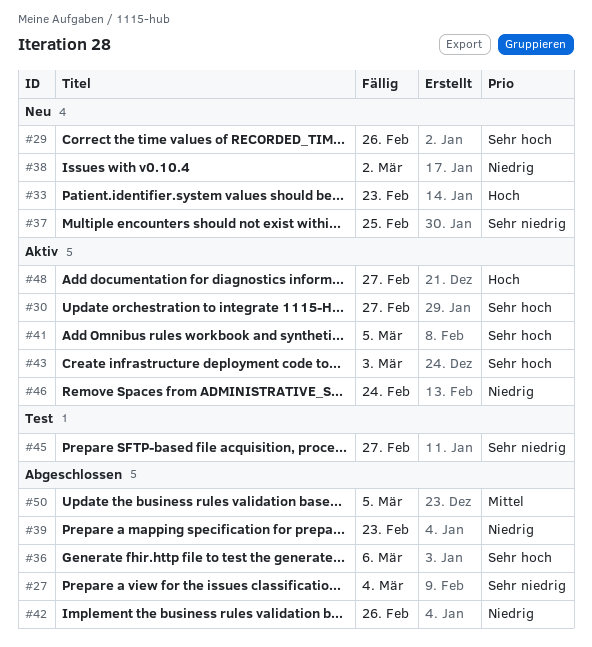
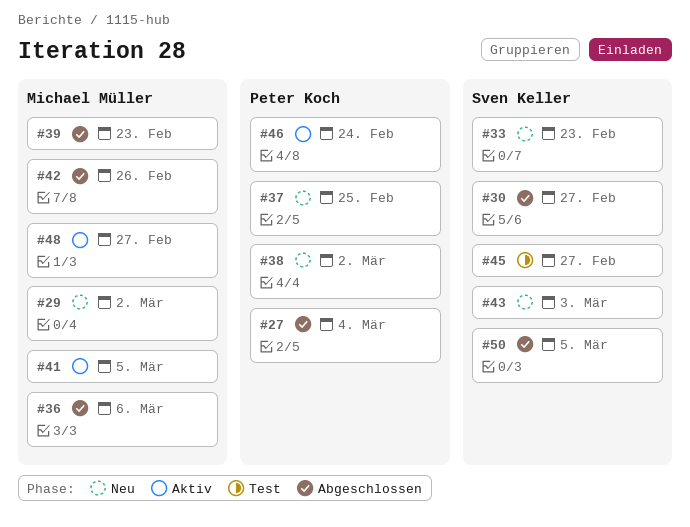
#29, due: Feb 26 -> Mar 2
#30, status: Aktiv -> Abgeschlossen
#43, status: Aktiv -> Neu

